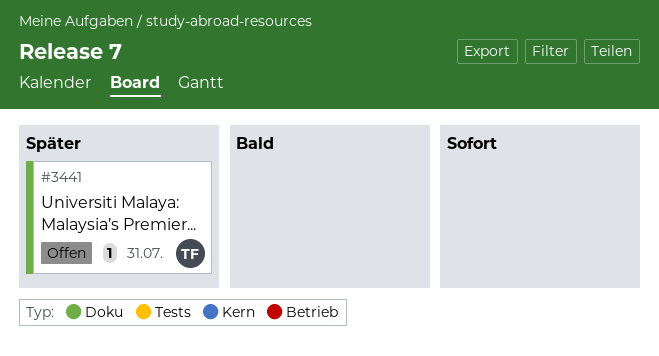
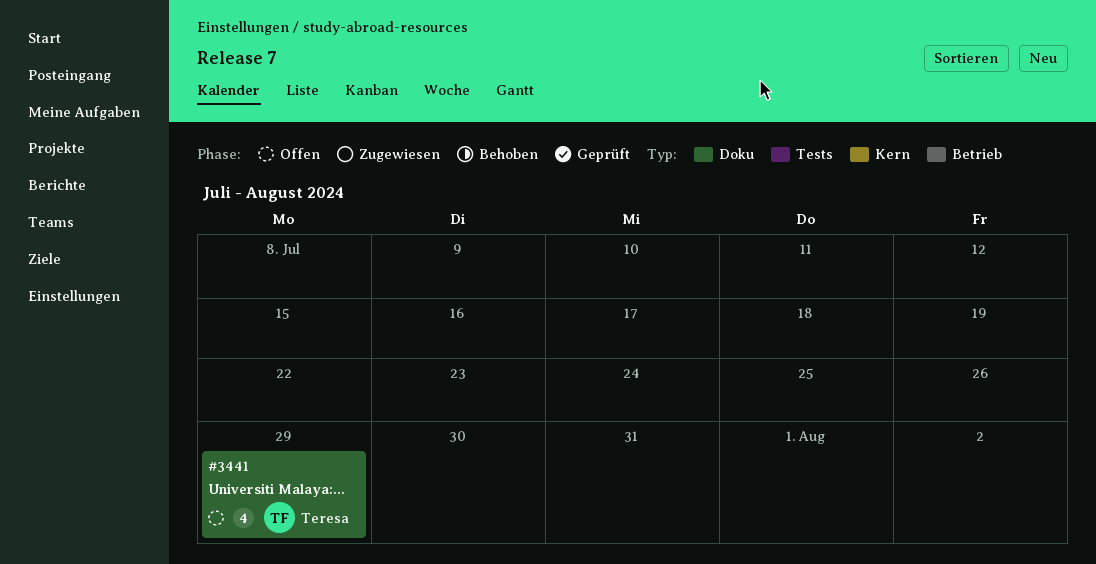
#3441, estimate: 1 -> 4
#3441, due: Jul 31 -> Jul 29

